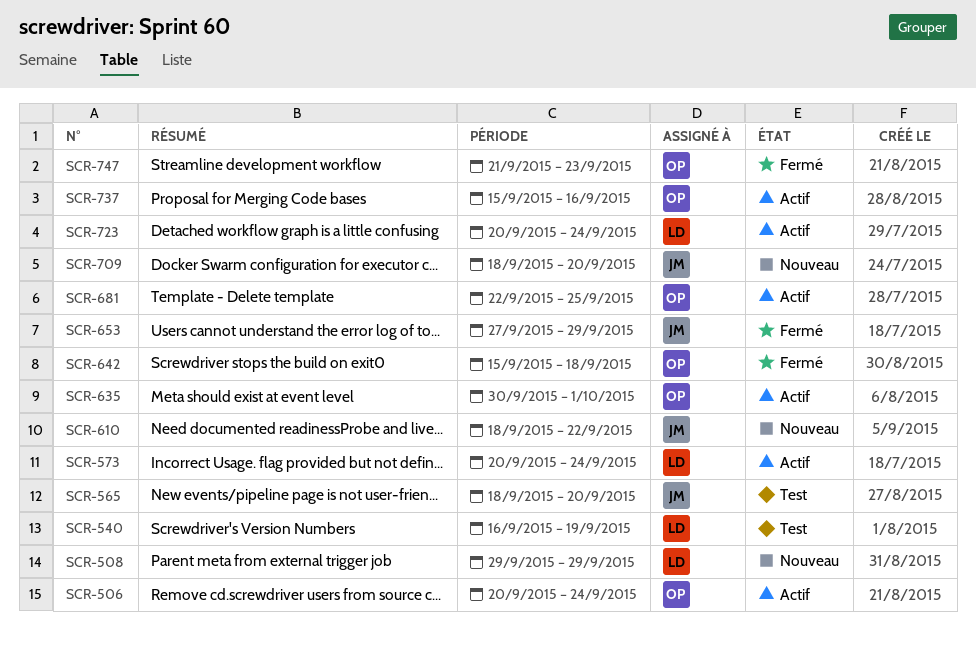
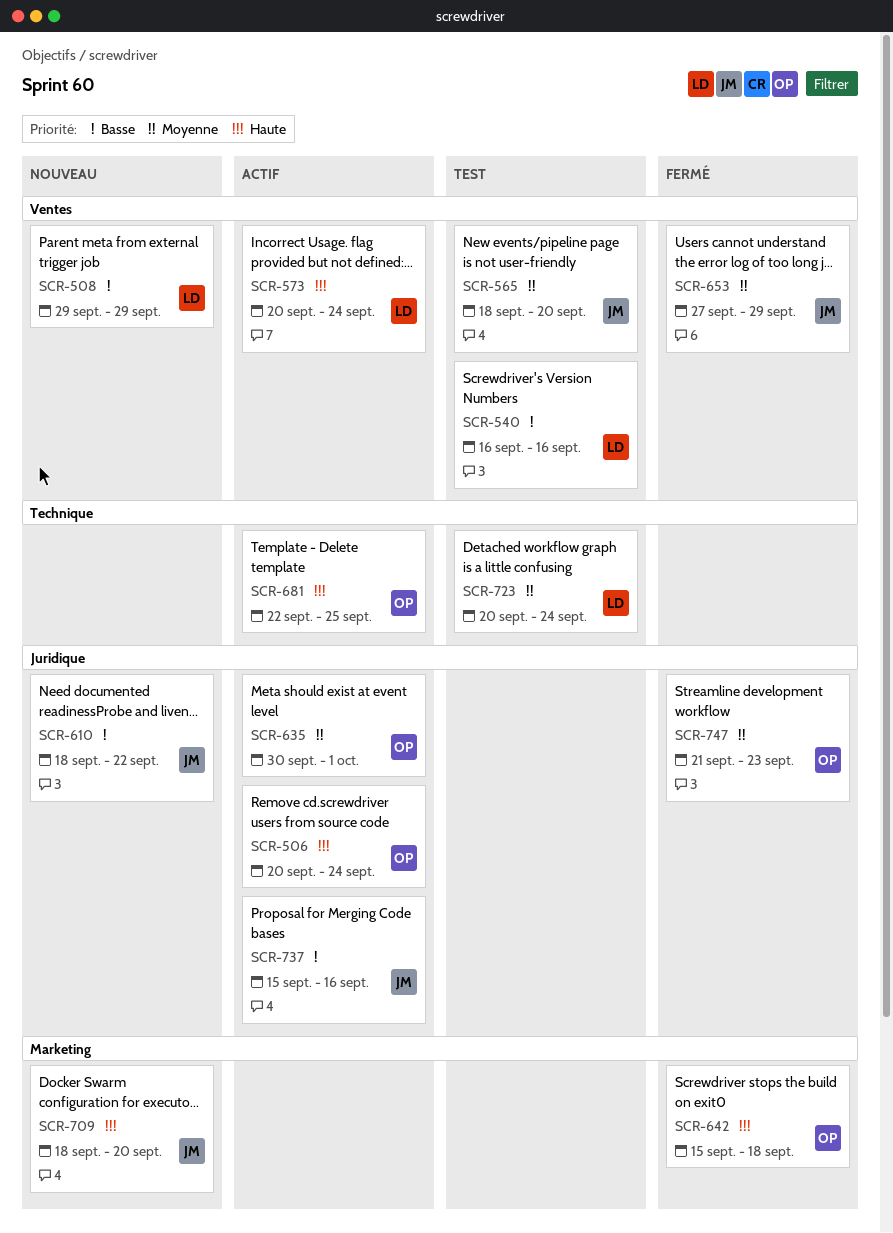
SCR-540, due: Sep 19 -> Sep 16
SCR-723, status: Actif -> Test
SCR-737, owner: OP -> JM

